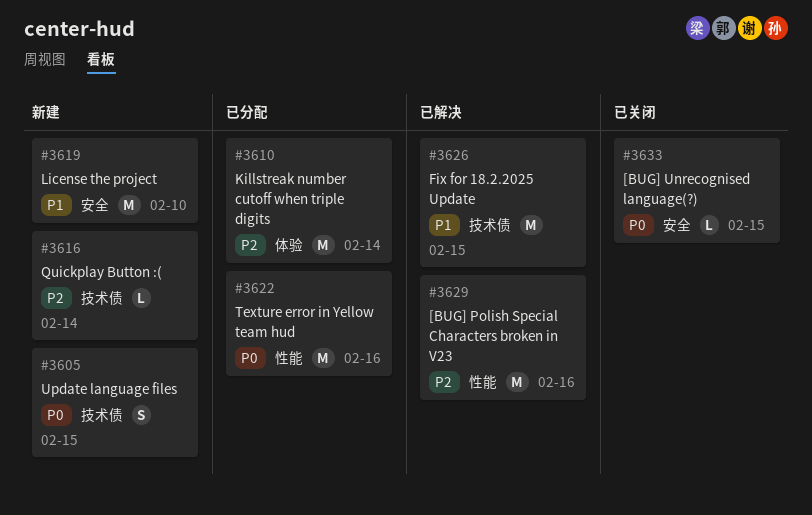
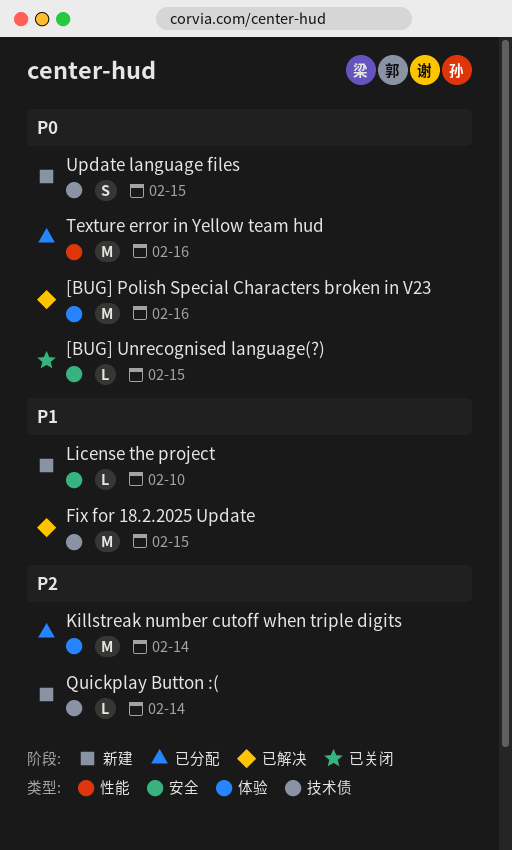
[BUG] Polish Special Characters broken in V23, priority: P2 -> P0
[BUG] Polish Special Characters broken in V23, label: 性能 -> 体验
License the project, estimate: M -> L

